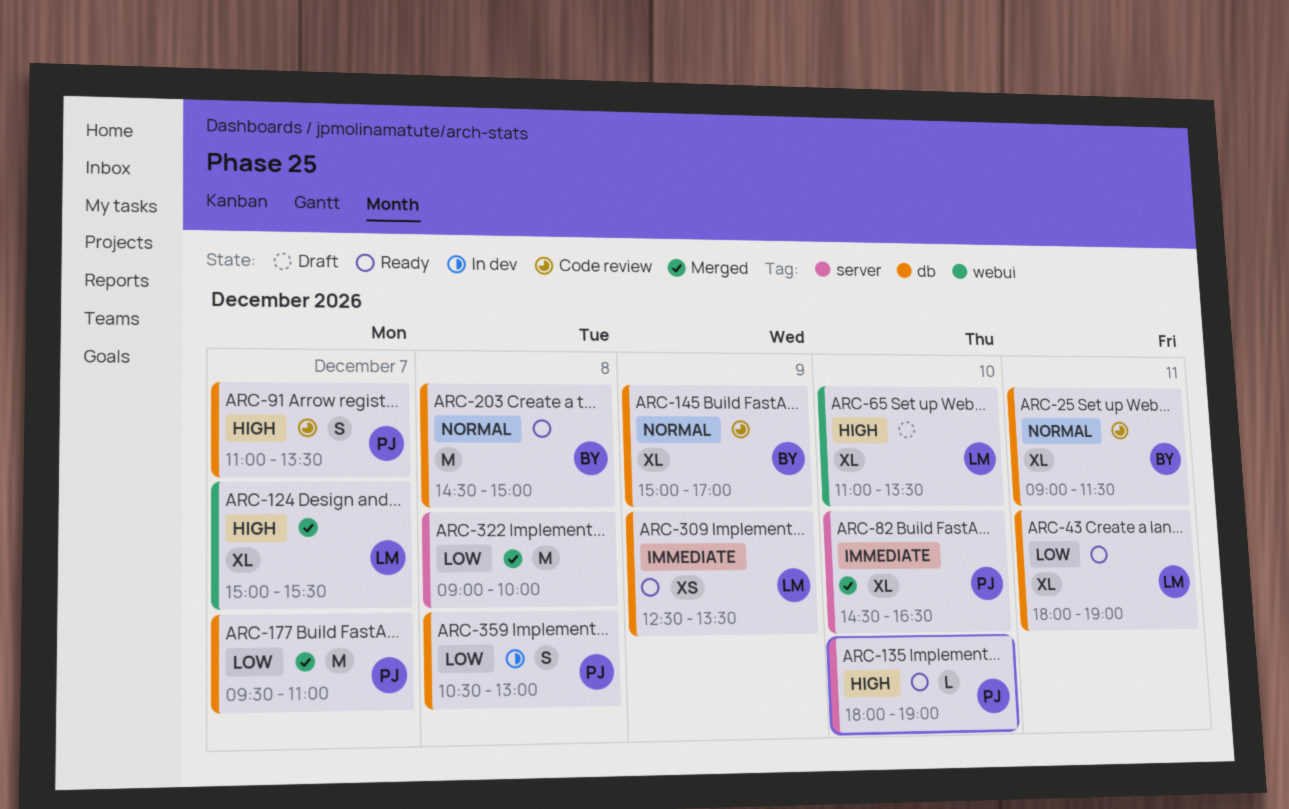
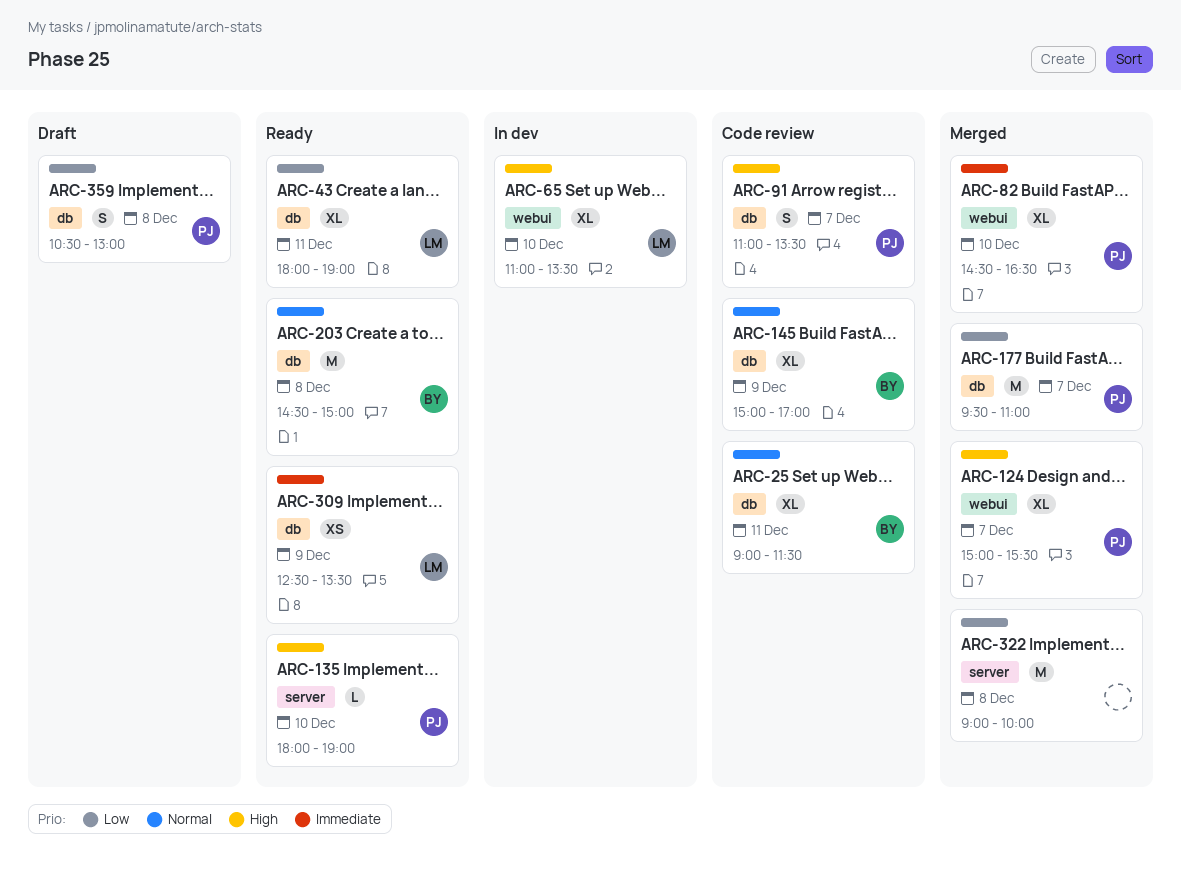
ARC-65, status: Draft -> In dev
ARC-82, label: server -> webui
ARC-124, owner: LM -> PJ
ARC-359, status: In dev -> Draft

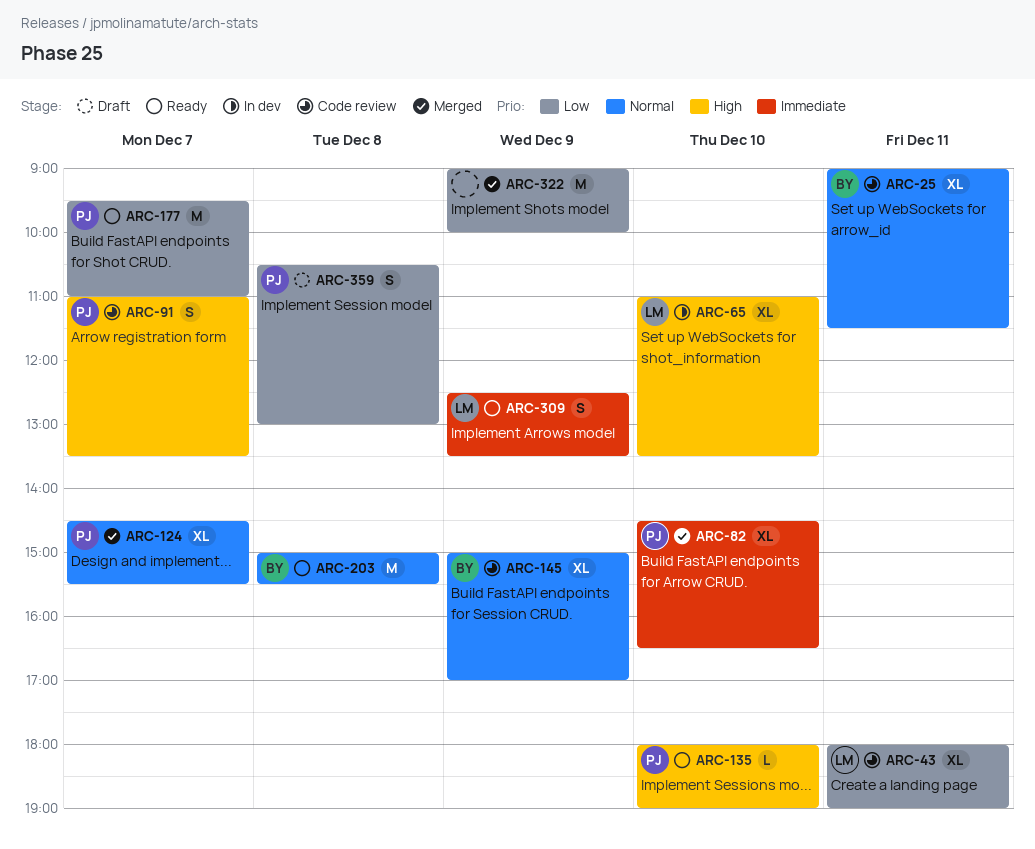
ARC-43, status: Ready -> Code review
ARC-124, priority: High -> Normal
ARC-124, begins: 15:00 -> 14:30
ARC-177, status: Merged -> Ready
ARC-203, begins: 14:30 -> 15:00
ARC-203, ends: 15:00 -> 15:30
ARC-309, estimate: XS -> S
ARC-322, day: Dec 8 -> Dec 9

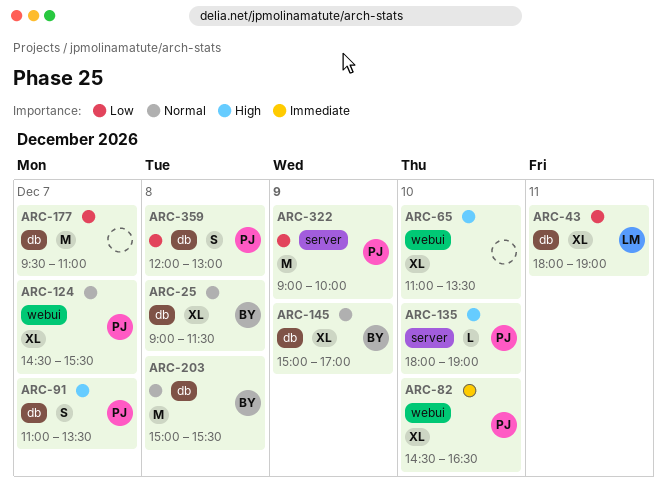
ARC-25, day: Dec 11 -> Dec 8
ARC-65, owner: LM -> none
ARC-177, owner: PJ -> none
ARC-309: present -> none
ARC-322, owner: none -> PJ
ARC-359, begins: 10:30 -> 12:00

